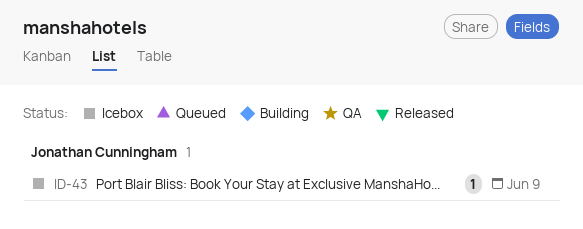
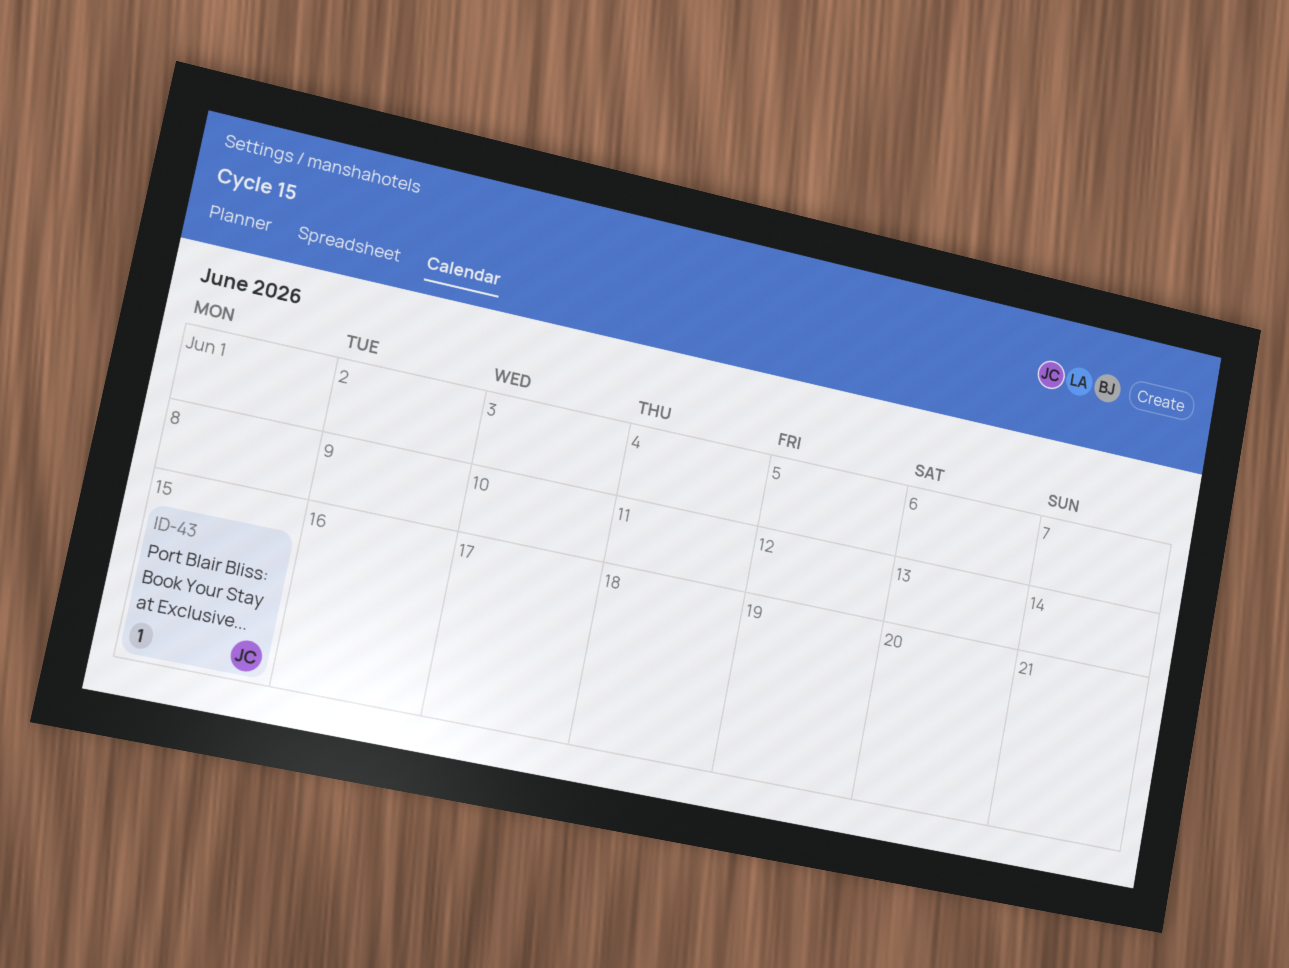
ID-43, due: Jun 9 -> Jun 15

